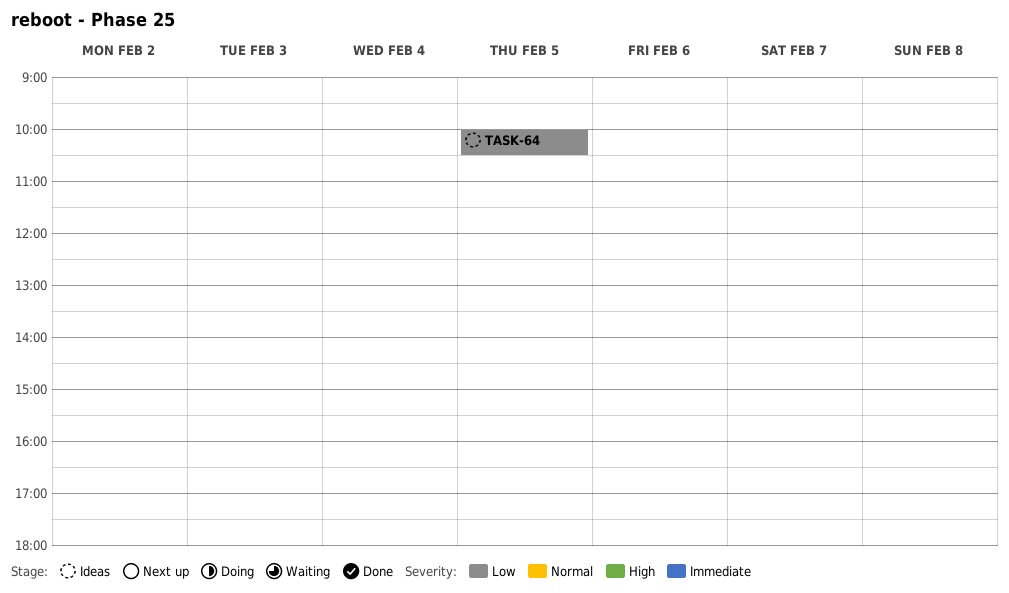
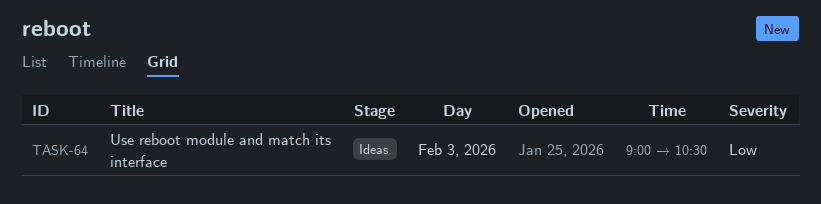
TASK-64, day: Feb 5 -> Feb 3
TASK-64, begins: 10:00 -> 09:00

